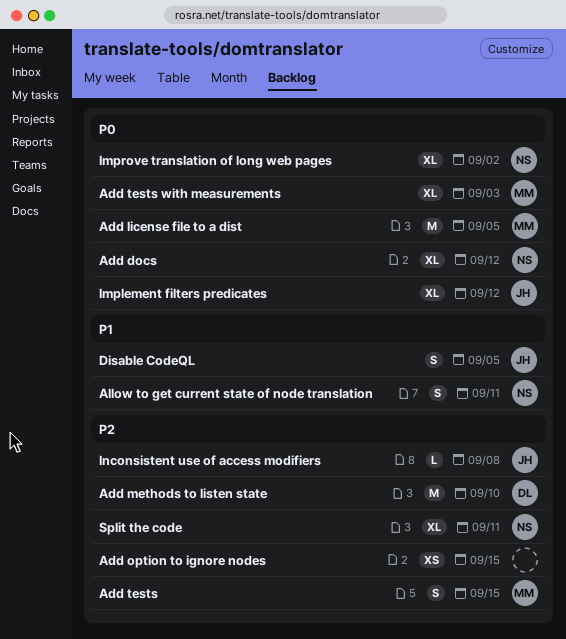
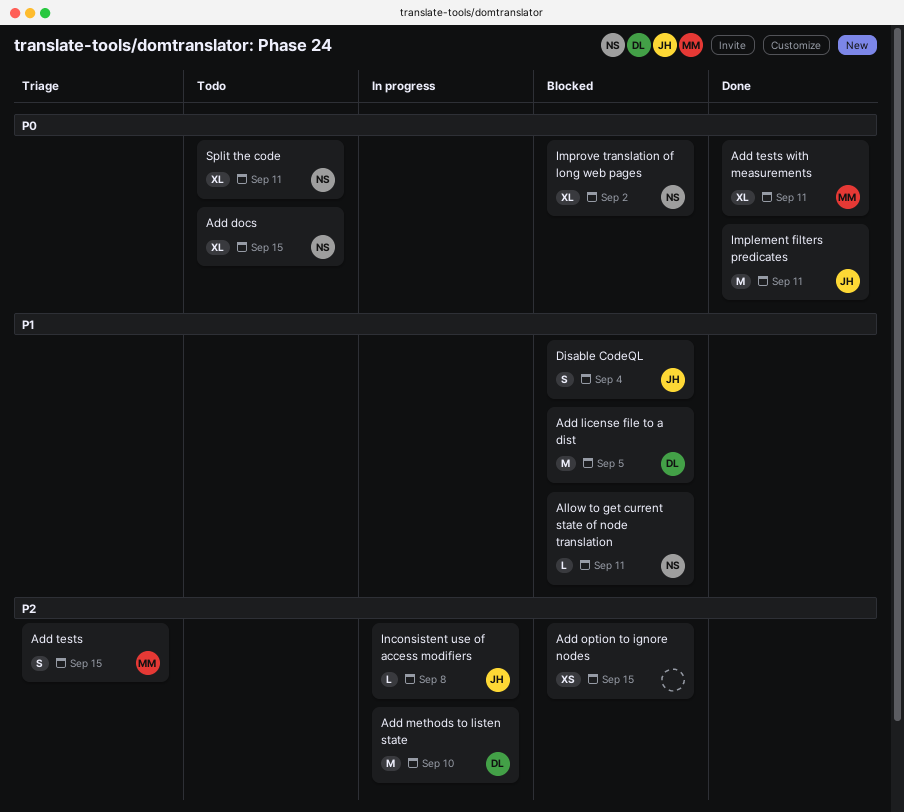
Add docs, due: Sep 12 -> Sep 15
Add license file to a dist, owner: MM -> DL
Add license file to a dist, priority: P0 -> P1
Add tests with measurements, due: Sep 3 -> Sep 11
Allow to get current state of node translation, estimate: S -> L
Disable CodeQL, due: Sep 5 -> Sep 4
Implement filters predicates, estimate: XL -> M
Implement filters predicates, due: Sep 12 -> Sep 11
Split the code, priority: P2 -> P0

